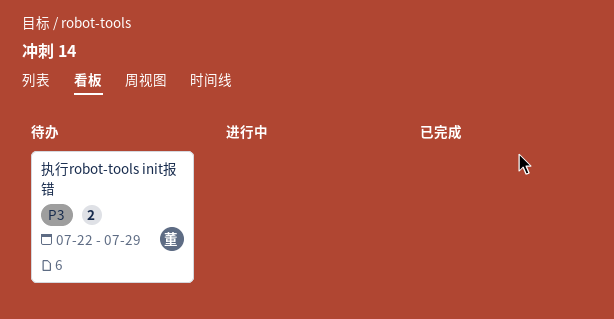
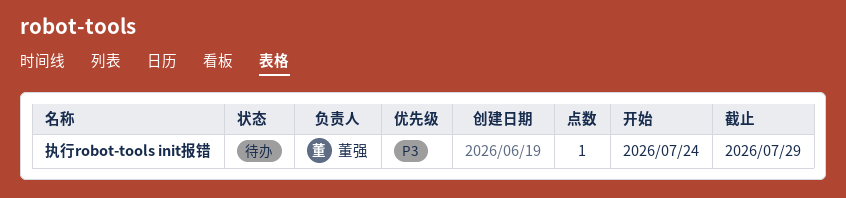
执行robot-tools init报错, estimate: 2 -> 1
执行robot-tools init报错, start: Jul 22 -> Jul 24

